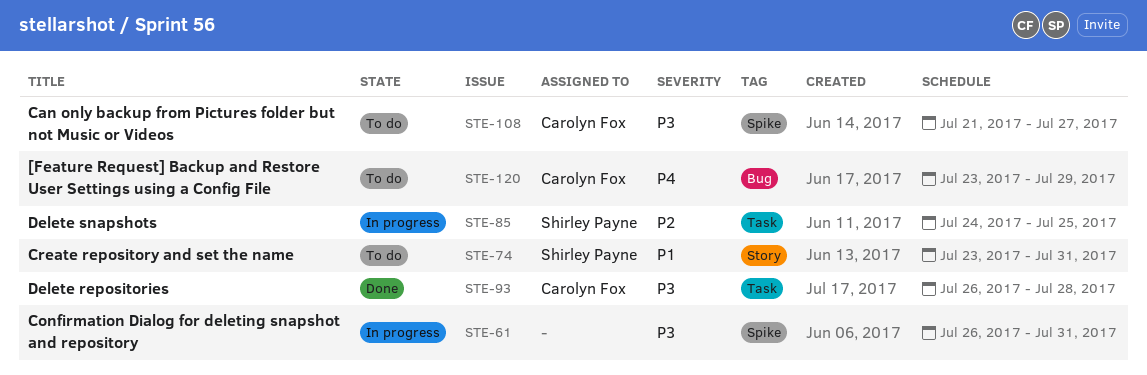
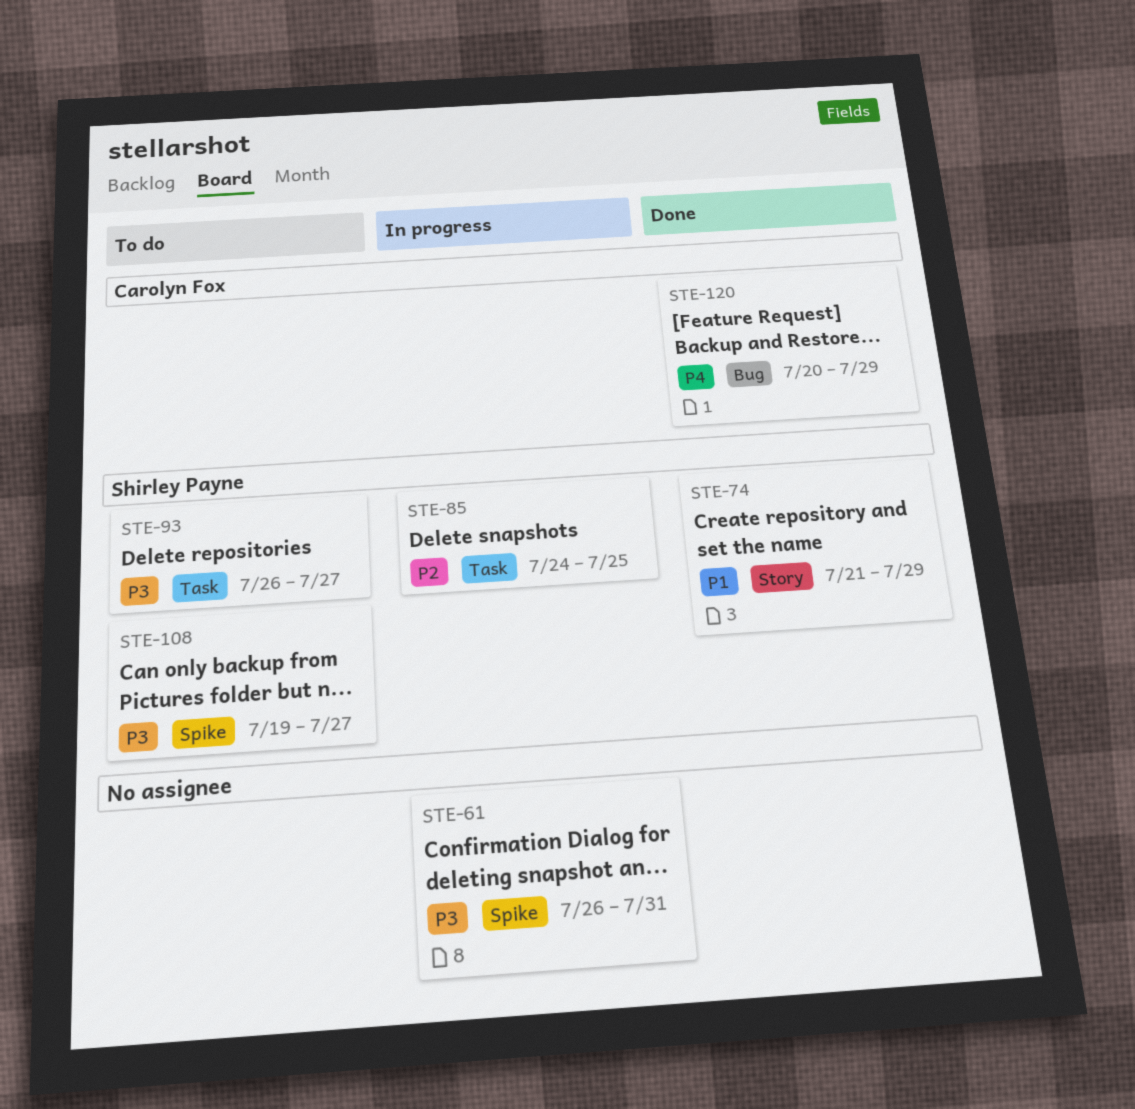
STE-74, status: To do -> Done
STE-74, start: Jul 23 -> Jul 21
STE-74, due: Jul 31 -> Jul 29
STE-93, status: Done -> To do
STE-93, owner: Carolyn Fox -> Shirley Payne
STE-93, due: Jul 28 -> Jul 27
STE-108, owner: Carolyn Fox -> Shirley Payne
STE-108, start: Jul 21 -> Jul 19
STE-120, status: To do -> Done
STE-120, start: Jul 23 -> Jul 20

